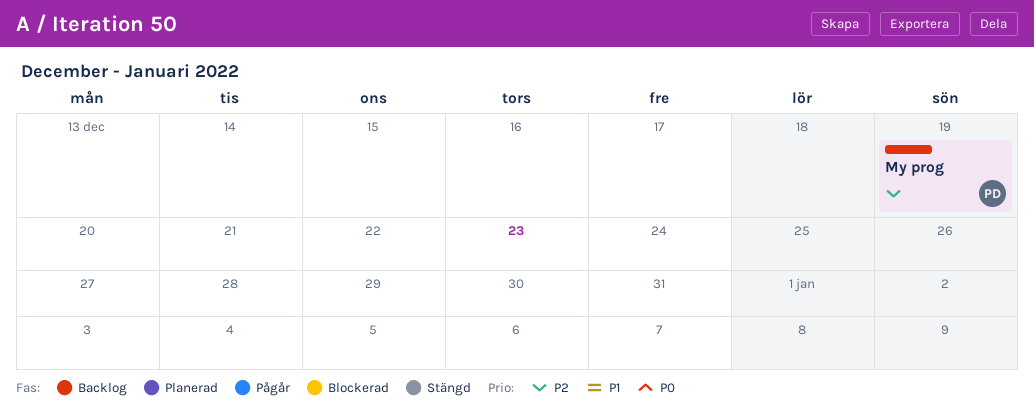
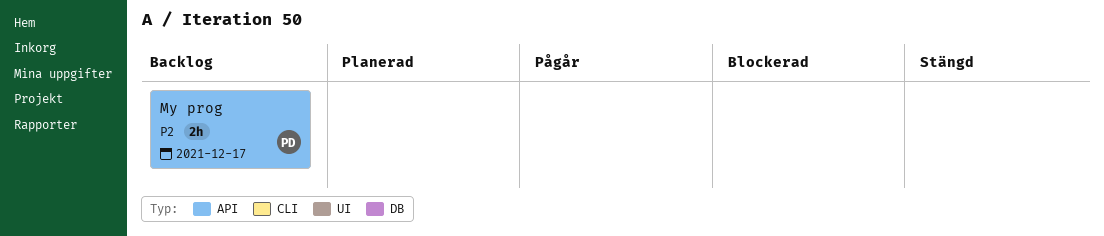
My prog, due: Dec 19 -> Dec 17

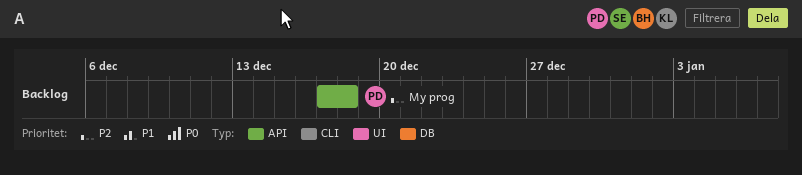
My prog, due: Dec 17 -> Dec 18

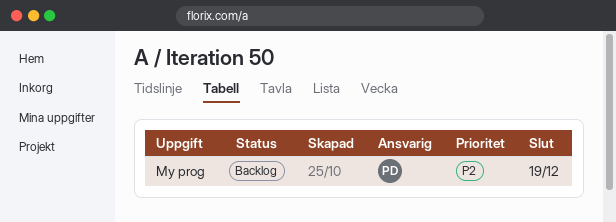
My prog, due: Dec 18 -> Dec 19

